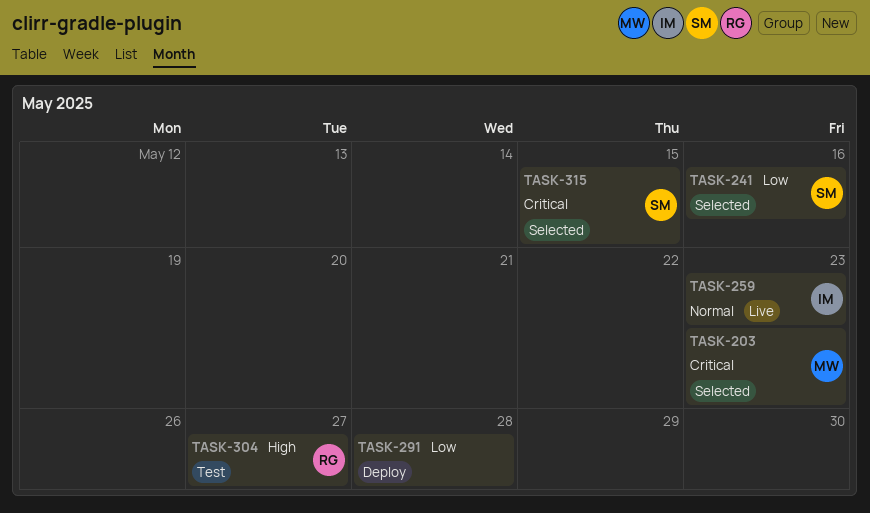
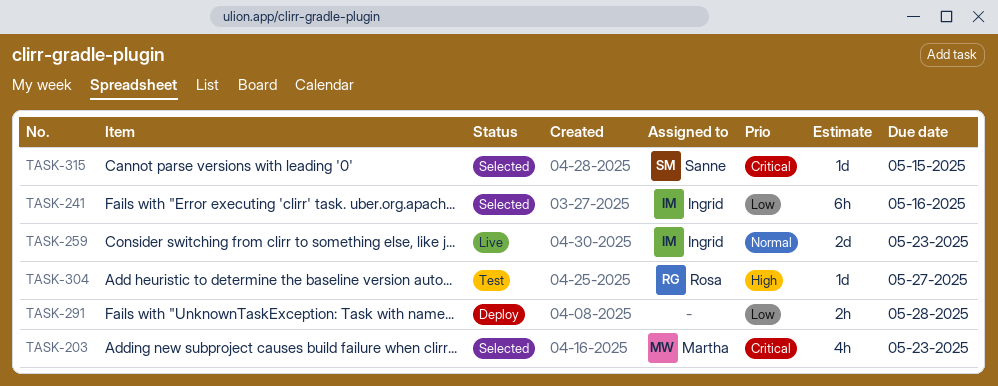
TASK-241, owner: Sanne -> Ingrid

